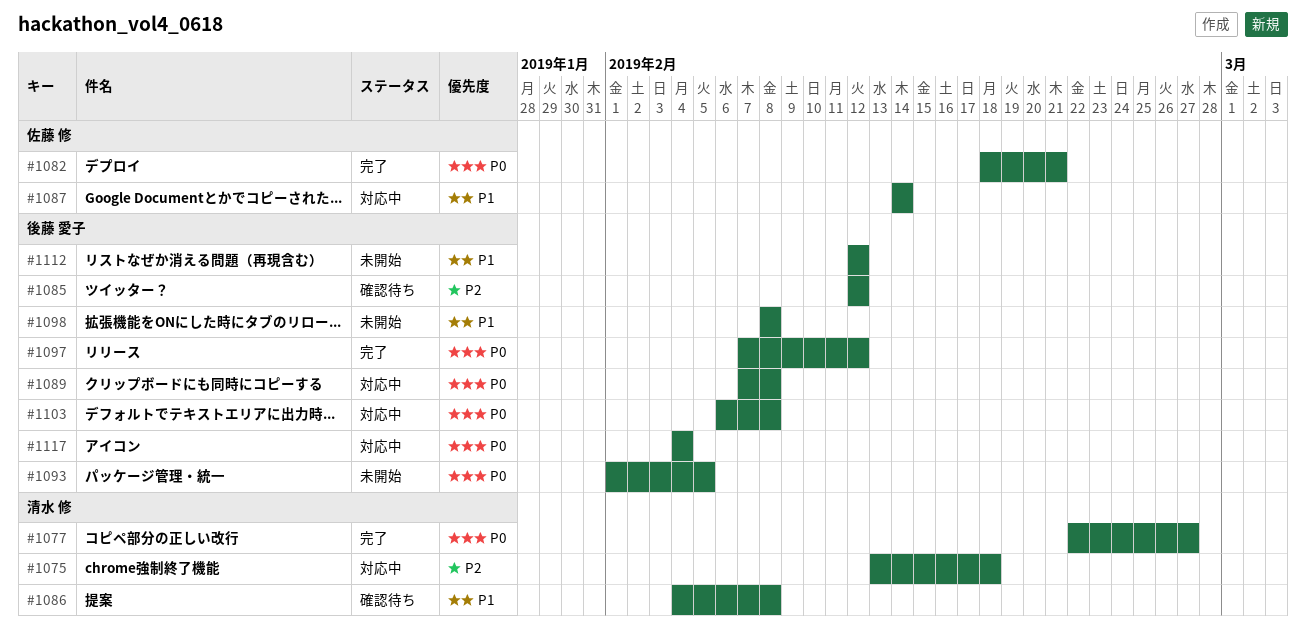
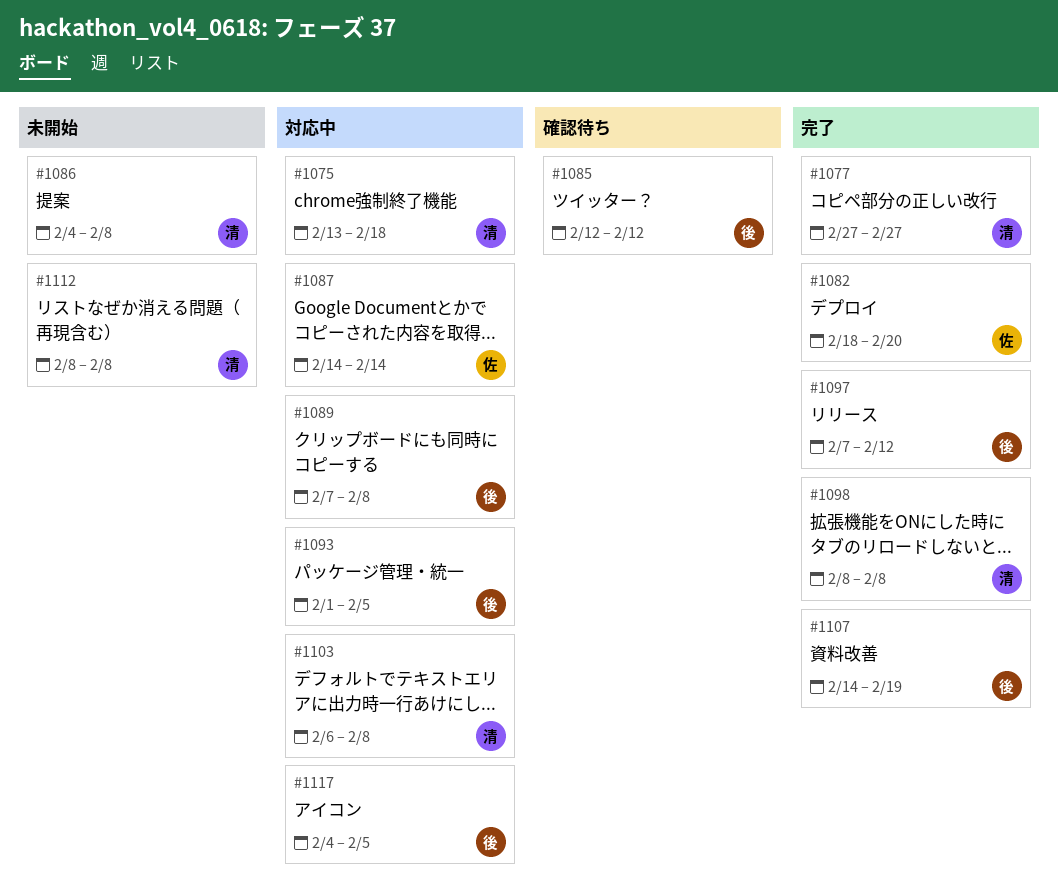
#1077, start: Feb 22 -> Feb 27
#1082, due: Feb 21 -> Feb 20
#1086, status: 確認待ち -> 未開始
#1093, status: 未開始 -> 対応中
#1098, status: 未開始 -> 完了
#1098, owner: 後藤 愛子 -> 清水 修
#1103, owner: 後藤 愛子 -> 清水 修
#1107: none -> present
#1112, owner: 後藤 愛子 -> 清水 修
#1112, start: Feb 12 -> Feb 8
#1112, due: Feb 12 -> Feb 8
#1117, due: Feb 4 -> Feb 5

